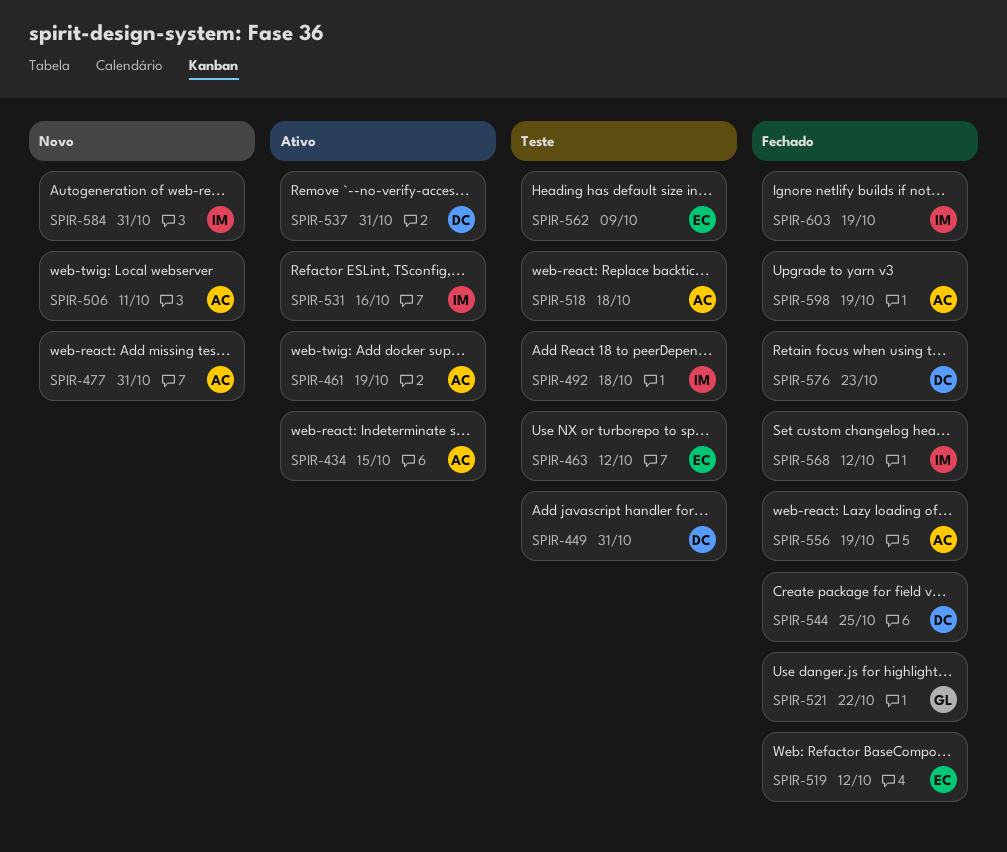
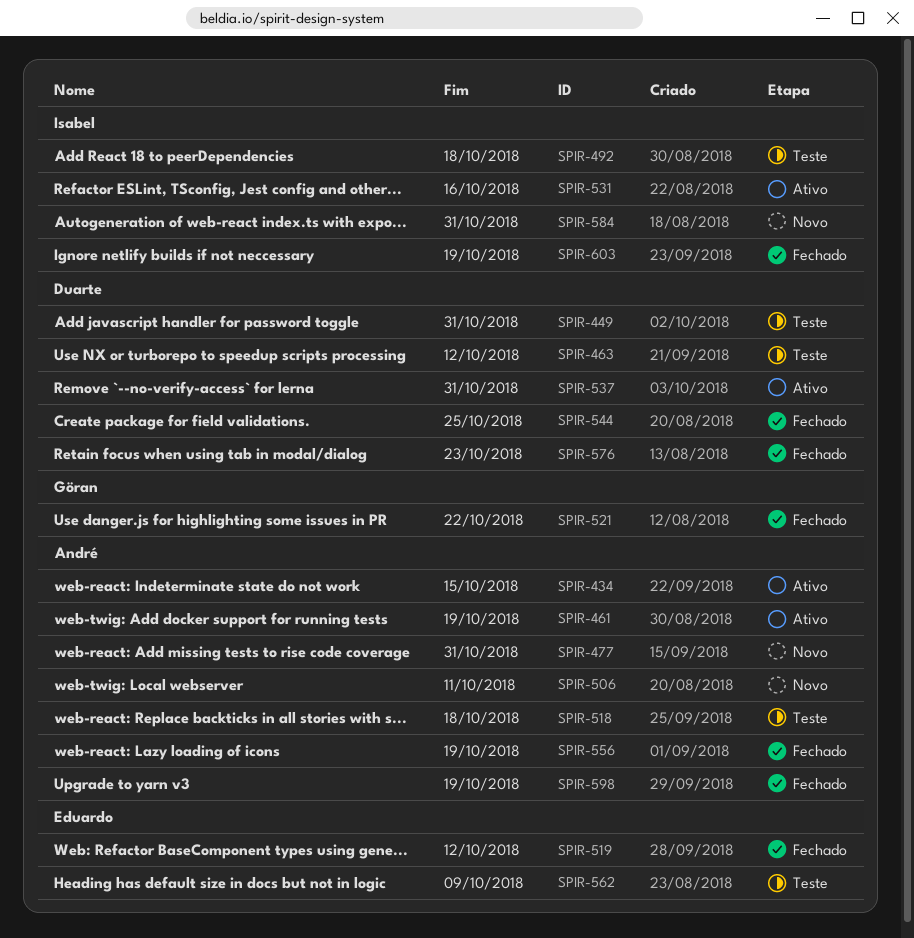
SPIR-463, owner: Eduardo -> Duarte
SPIR-568: present -> none

